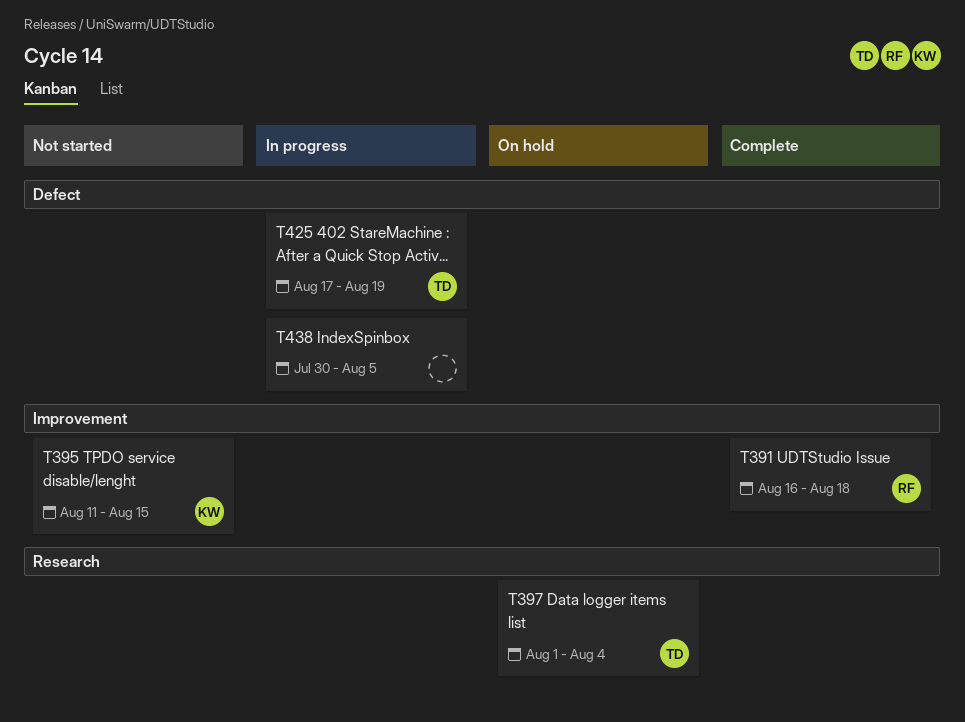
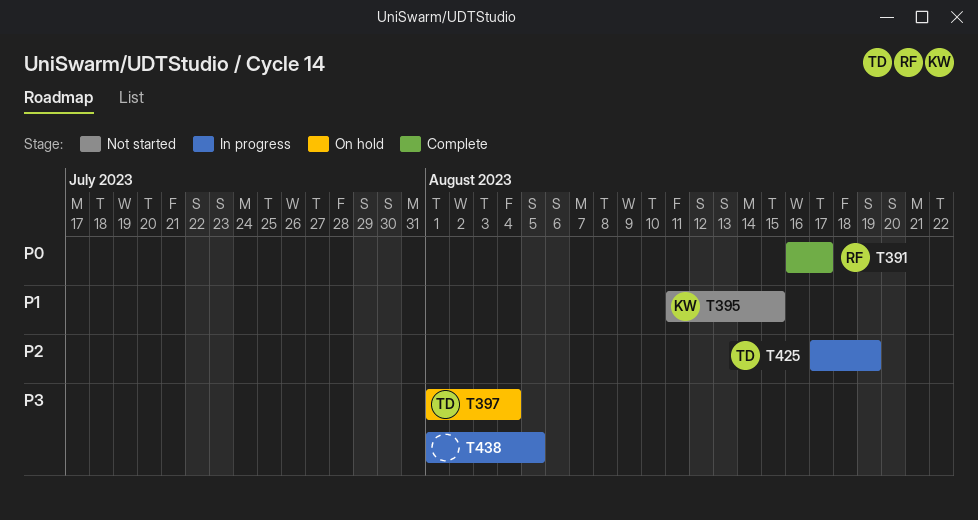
T391, due: Aug 18 -> Aug 17
T438, start: Jul 30 -> Aug 1

